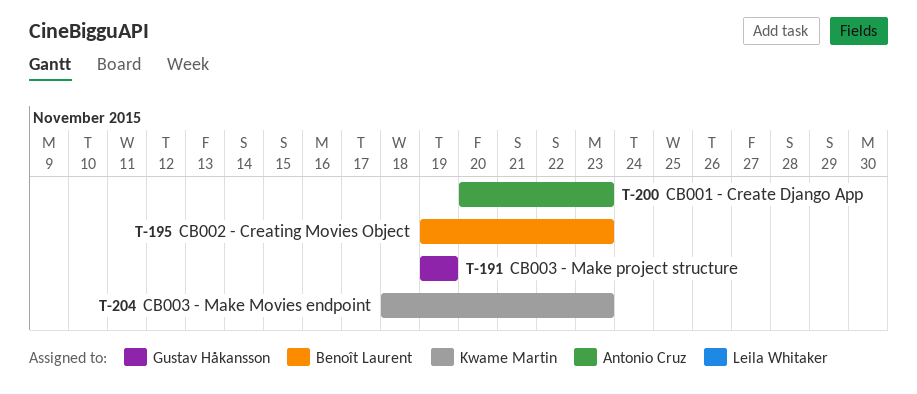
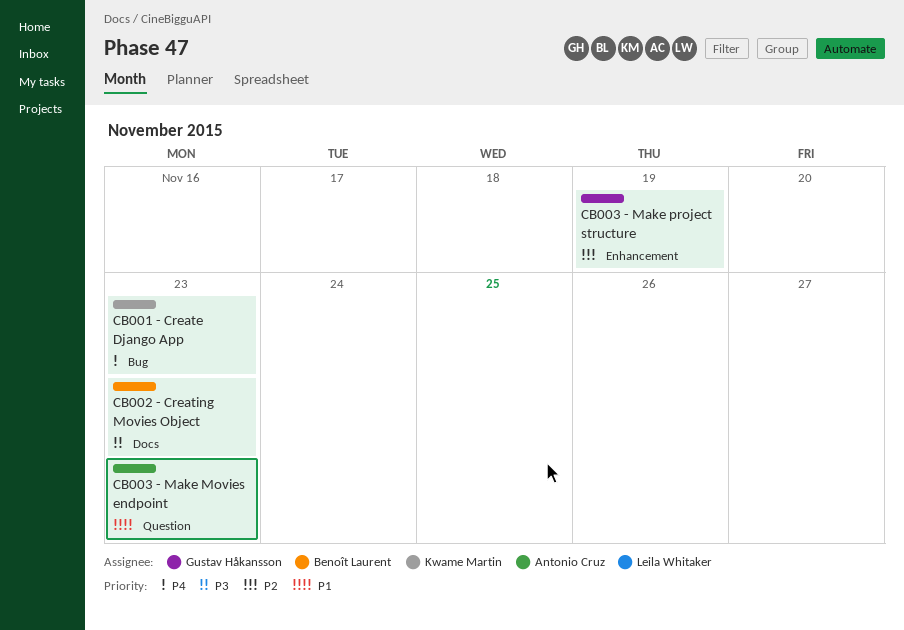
CB001 - Create Django App, owner: Antonio Cruz -> Kwame Martin
CB003 - Make Movies endpoint, owner: Kwame Martin -> Antonio Cruz

